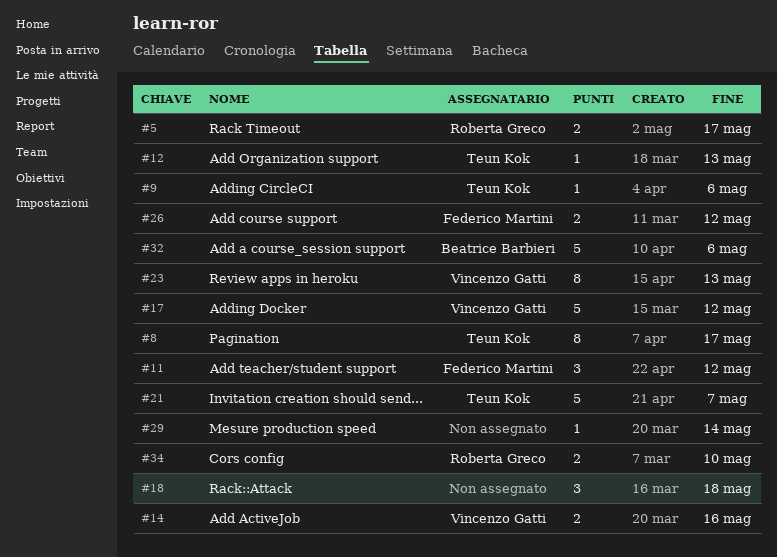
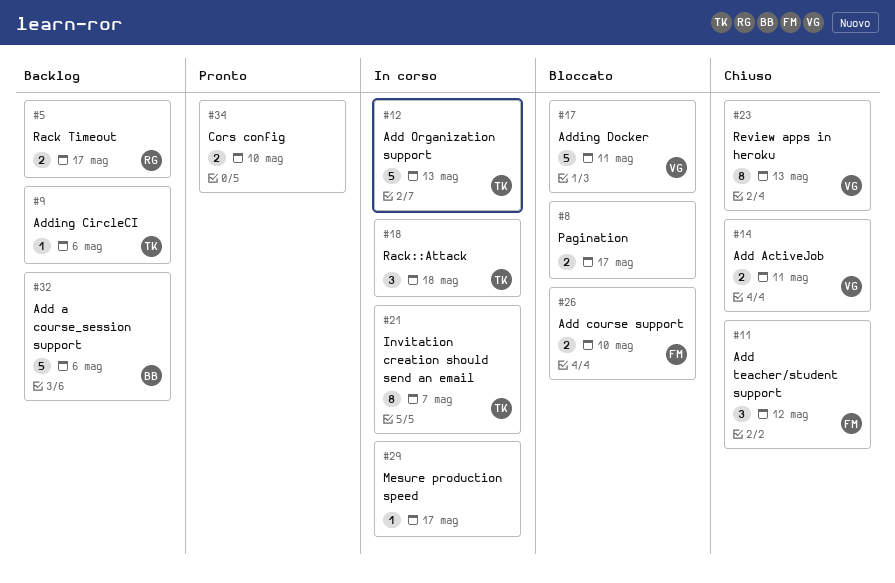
#8, owner: Teun Kok -> none
#8, estimate: 8 -> 2
#12, estimate: 1 -> 5
#14, due: May 16 -> May 11
#17, due: May 12 -> May 11
#18, owner: none -> Teun Kok
#21, estimate: 5 -> 8
#26, due: May 12 -> May 10
#29, due: May 14 -> May 17
#34, owner: Roberta Greco -> none

